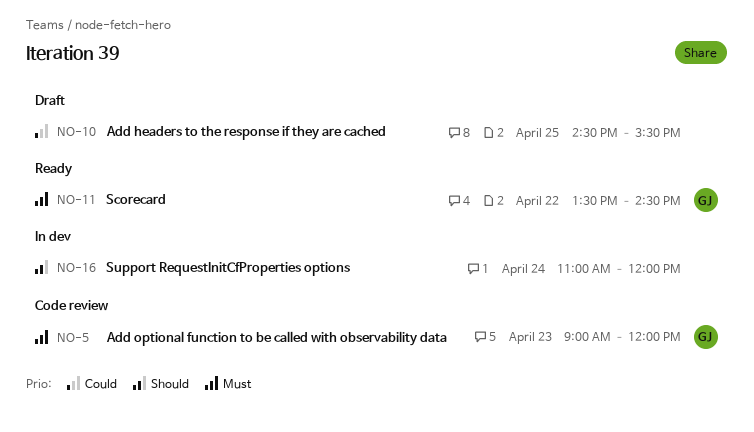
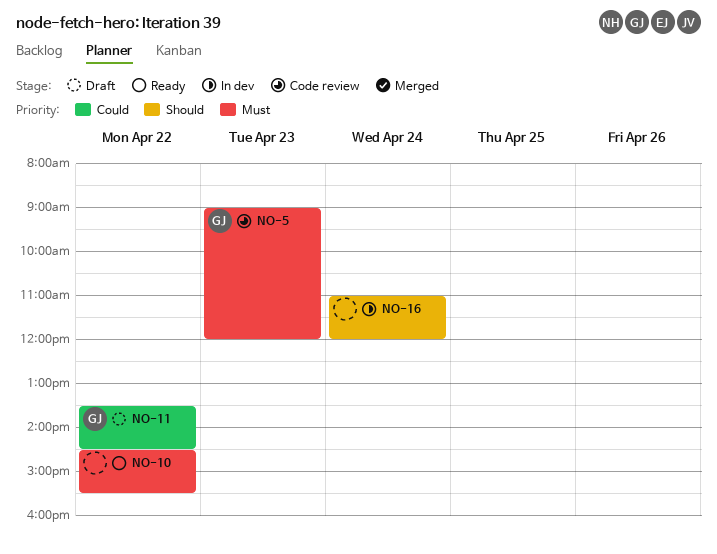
NO-10, status: Draft -> Ready
NO-10, priority: Could -> Must
NO-10, day: Apr 25 -> Apr 22
NO-11, status: Ready -> Draft
NO-11, priority: Must -> Could

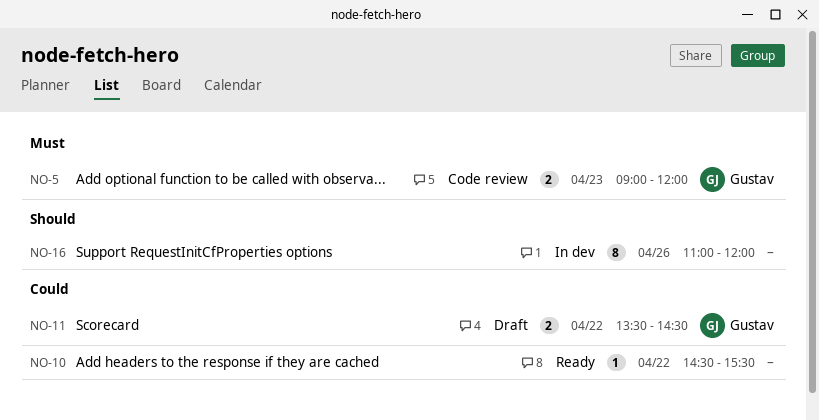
NO-10, priority: Must -> Could
NO-16, day: Apr 24 -> Apr 26

